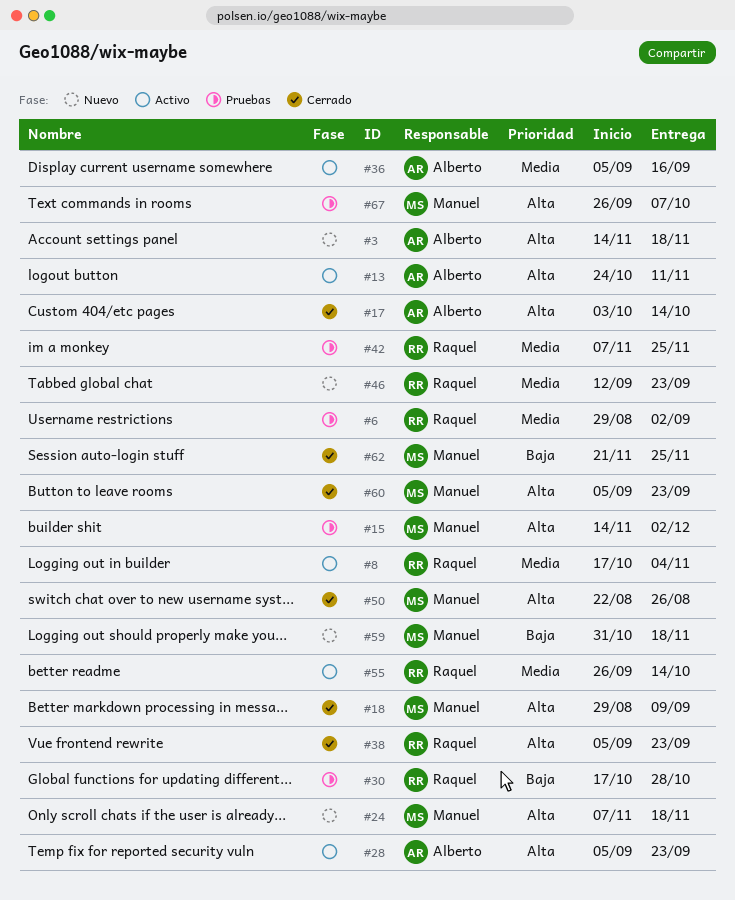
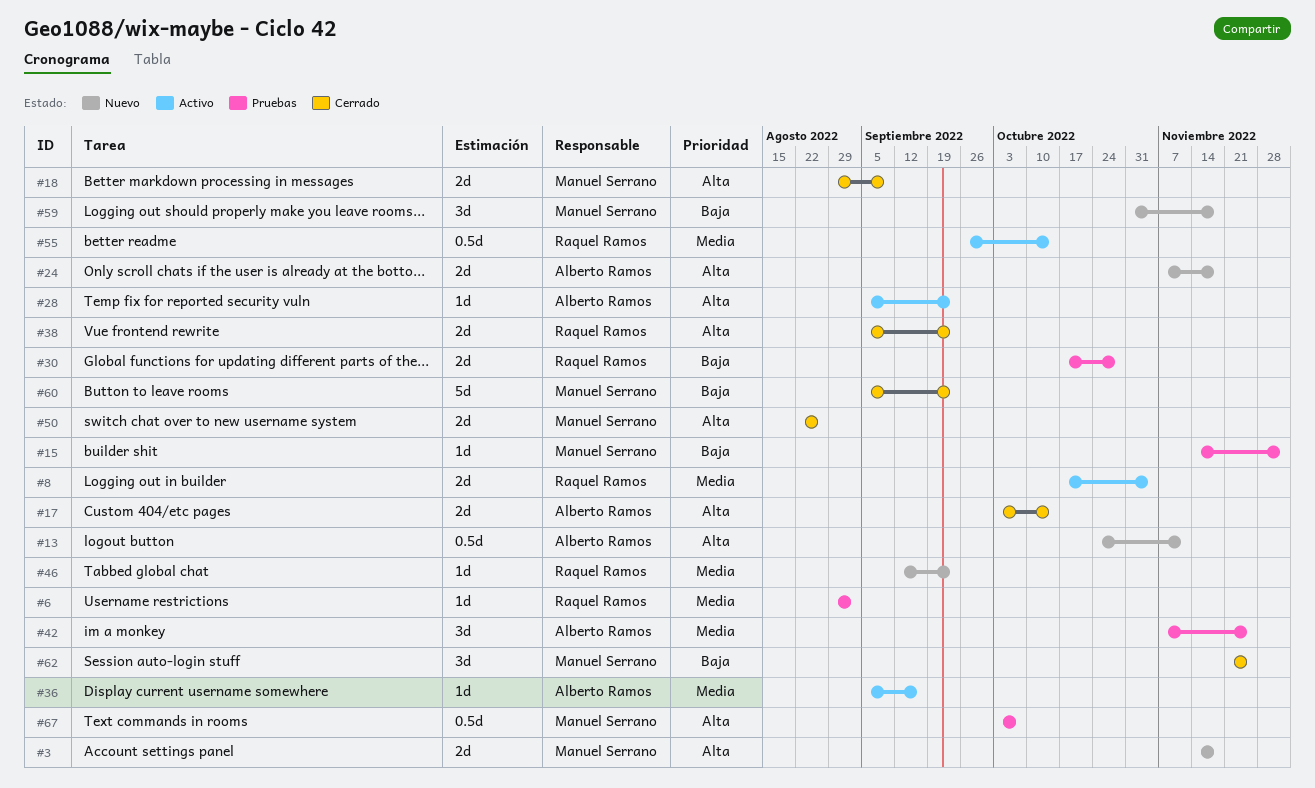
#3, owner: Alberto Ramos -> Manuel Serrano
#13, status: Activo -> Nuevo
#15, priority: Alta -> Baja
#24, owner: Manuel Serrano -> Alberto Ramos
#42, owner: Raquel Ramos -> Alberto Ramos
#60, priority: Alta -> Baja
#67, start: Sep 26 -> Oct 3

